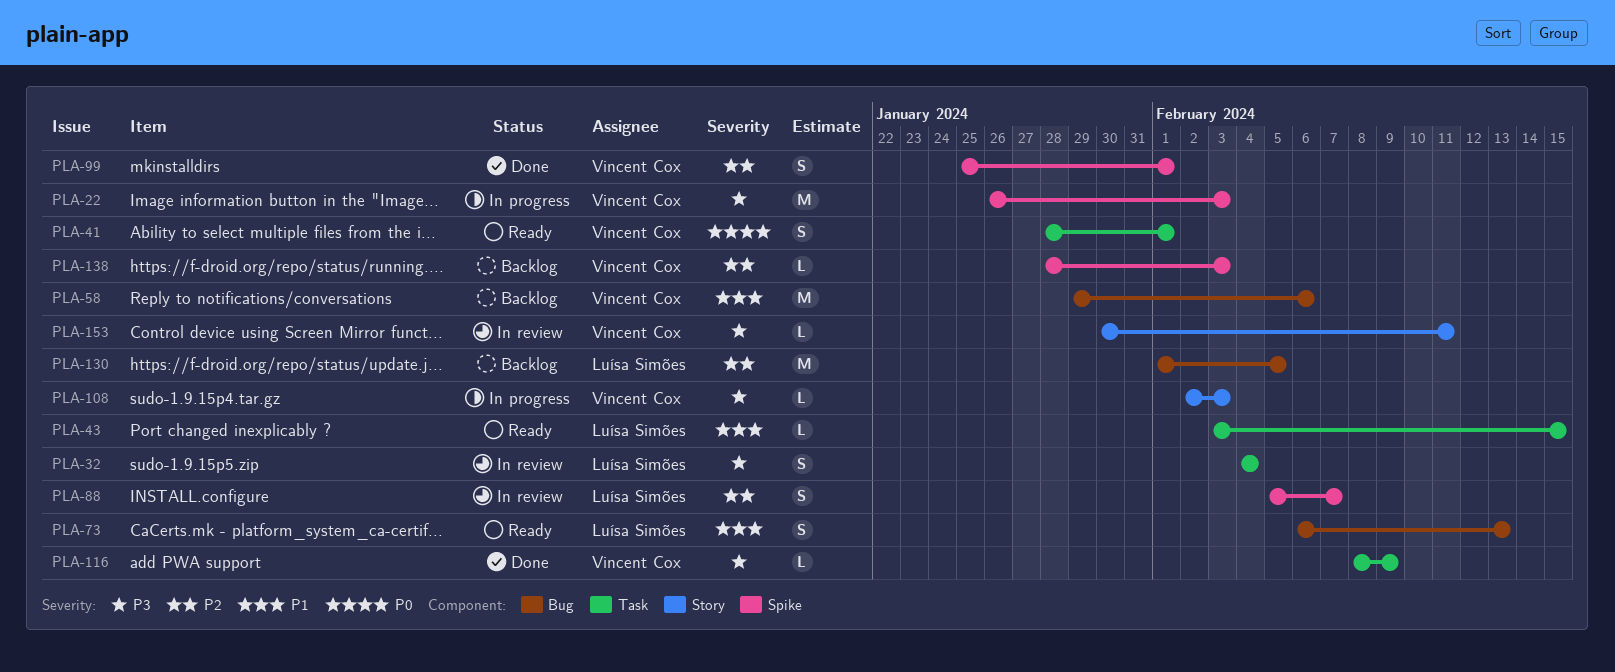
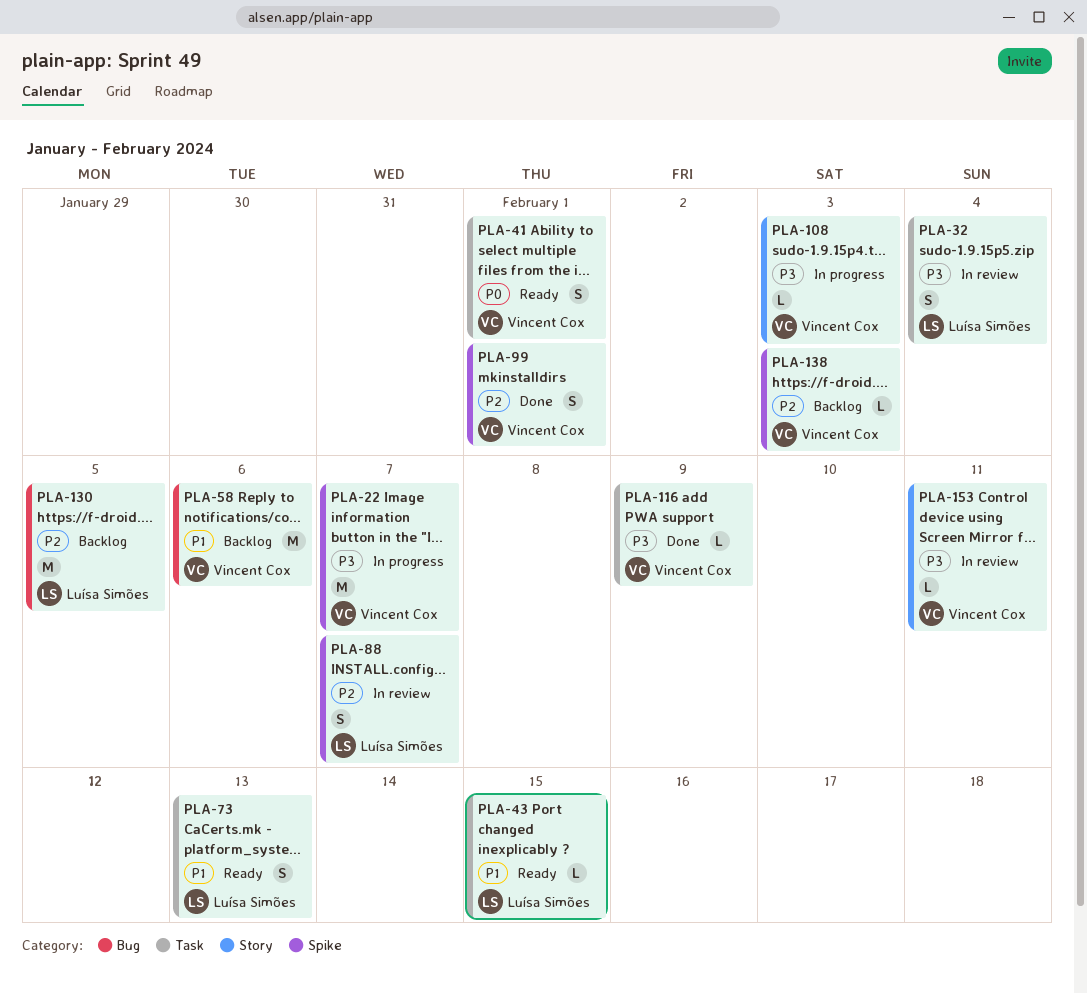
PLA-22, due: Feb 3 -> Feb 7
PLA-73, label: Bug -> Task

